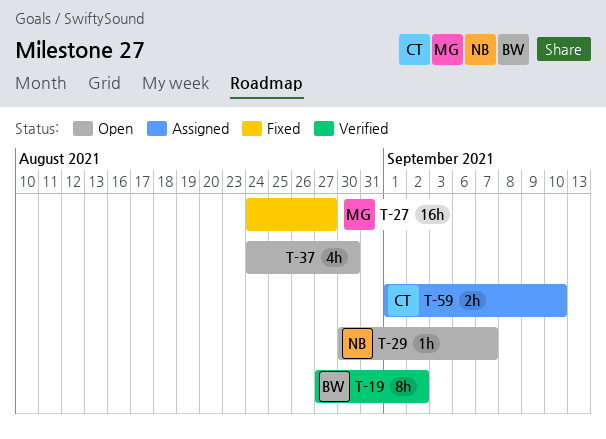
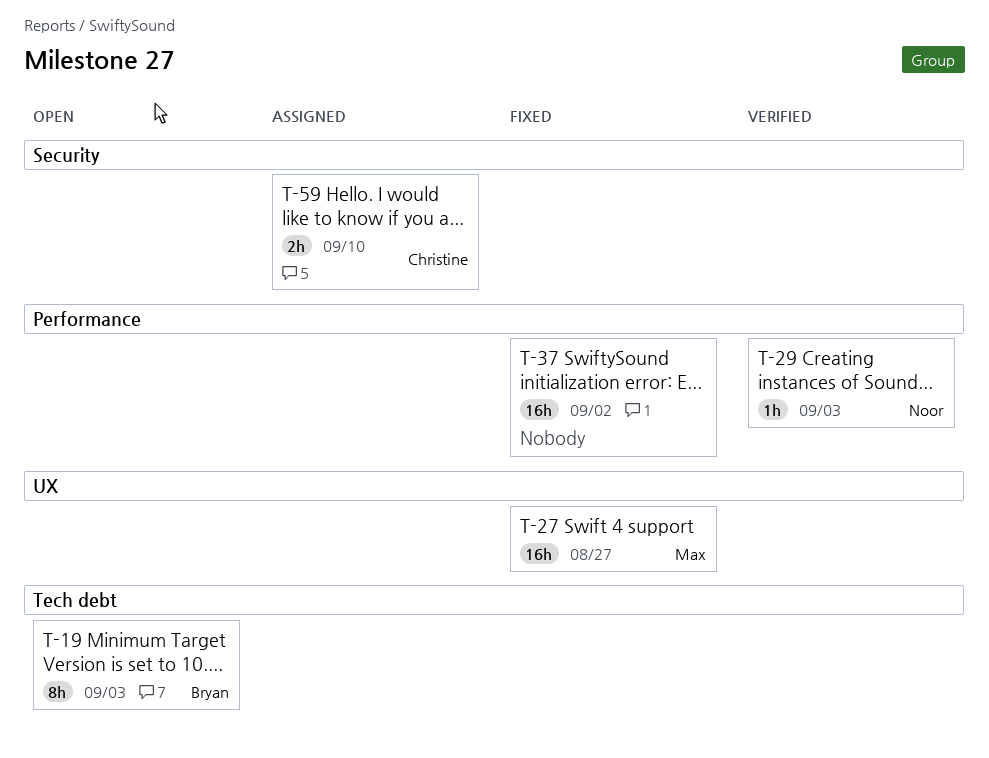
T-19, status: Verified -> Open
T-19, due: Sep 2 -> Sep 3
T-29, status: Open -> Verified
T-29, due: Sep 7 -> Sep 3
T-37, status: Open -> Fixed
T-37, estimate: 4h -> 16h
T-37, due: Aug 30 -> Sep 2

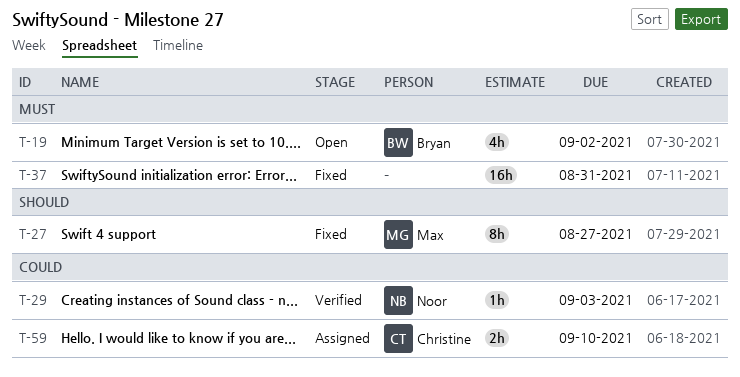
T-19, estimate: 8h -> 4h
T-19, due: Sep 3 -> Sep 2
T-27, estimate: 16h -> 8h
T-37, due: Sep 2 -> Aug 31

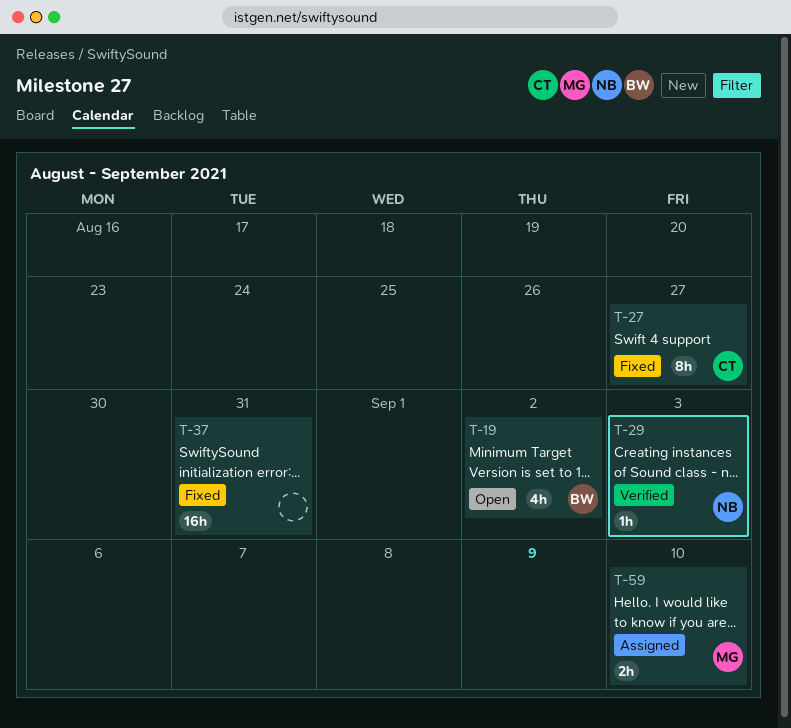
T-27, owner: Max -> Christine
T-59, owner: Christine -> Max

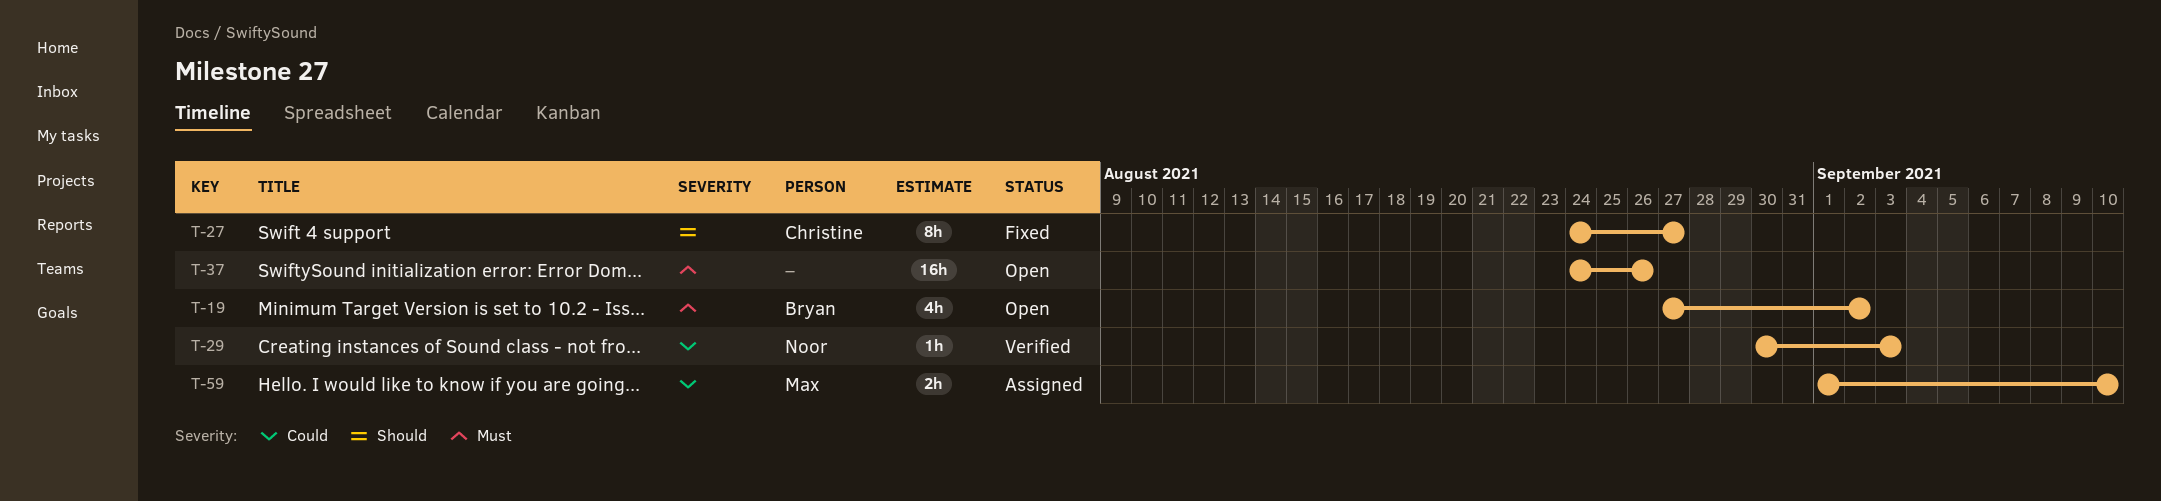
T-37, status: Fixed -> Open
T-37, due: Aug 31 -> Aug 26

